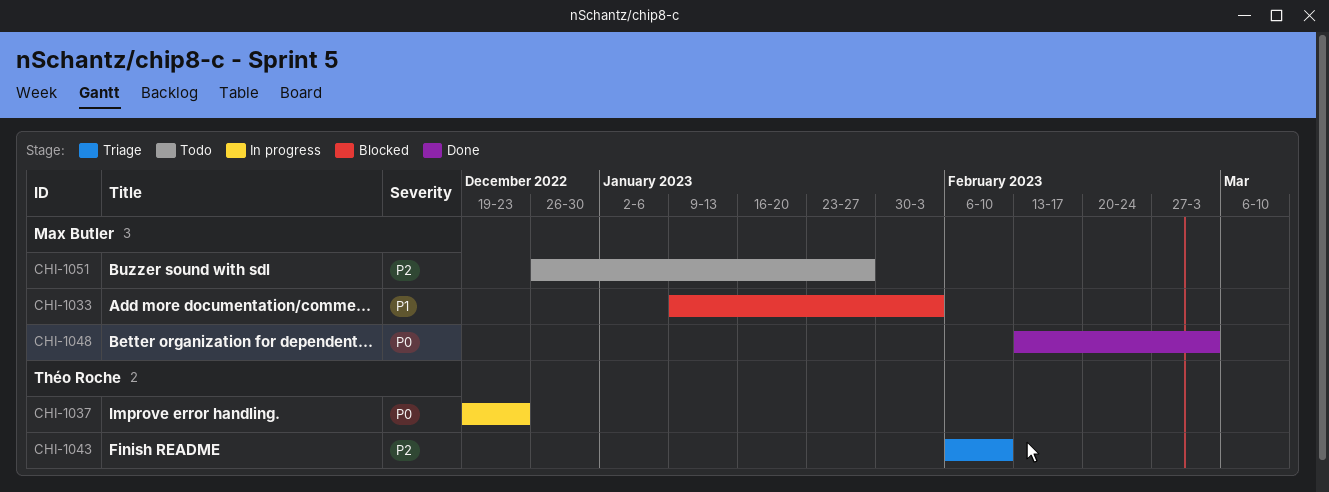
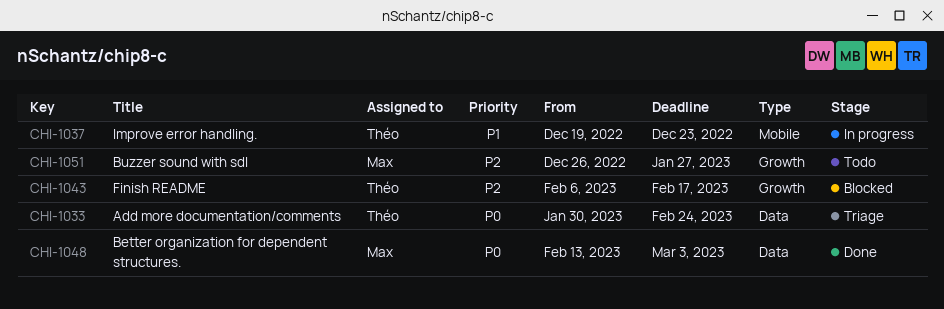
CHI-1033, status: Blocked -> Triage
CHI-1033, owner: Max Butler -> Théo Roche
CHI-1033, priority: P1 -> P0
CHI-1033, start: Jan 9 -> Jan 30
CHI-1033, due: Feb 3 -> Feb 24
CHI-1037, priority: P0 -> P1
CHI-1043, status: Triage -> Blocked
CHI-1043, due: Feb 10 -> Feb 17

